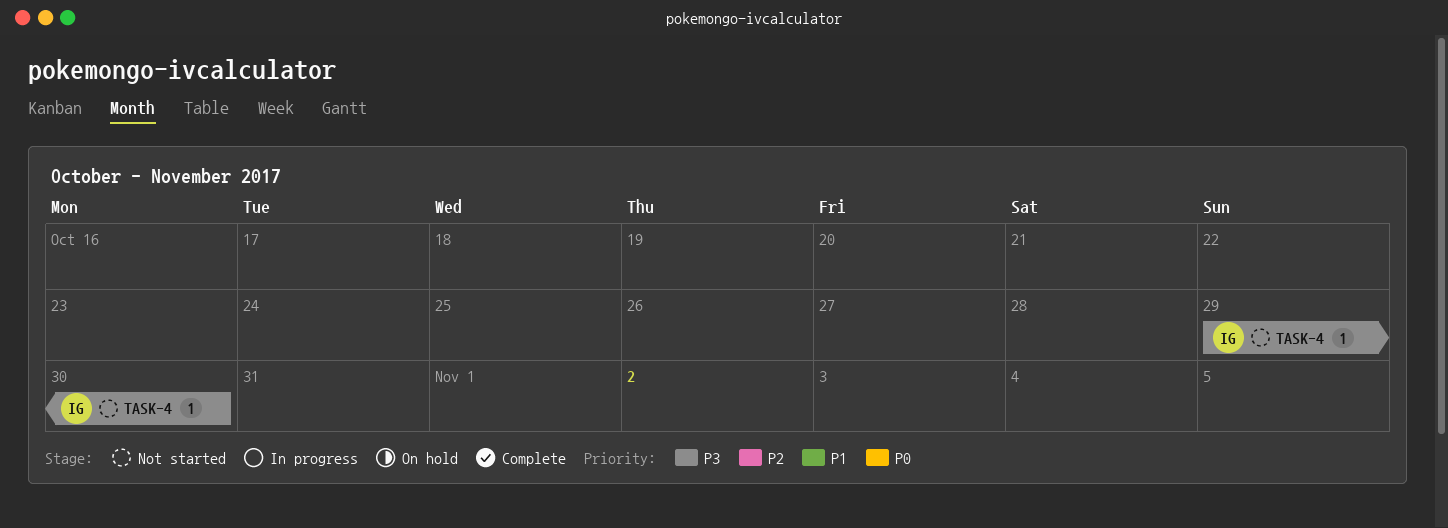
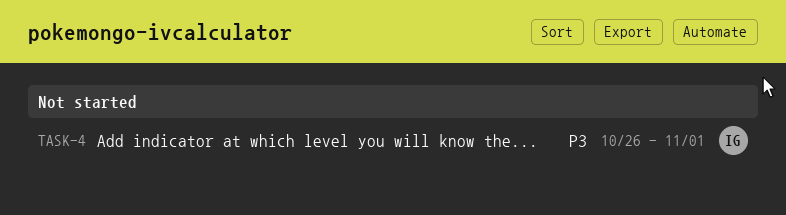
TASK-4, start: Oct 29 -> Oct 26
TASK-4, due: Oct 30 -> Nov 1

